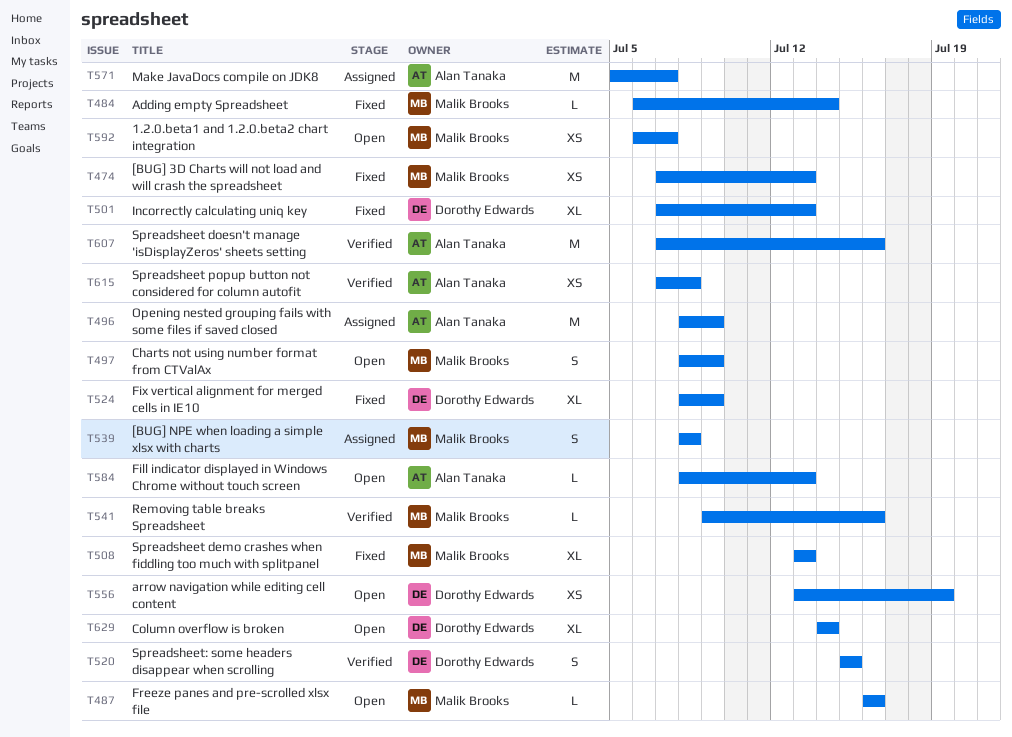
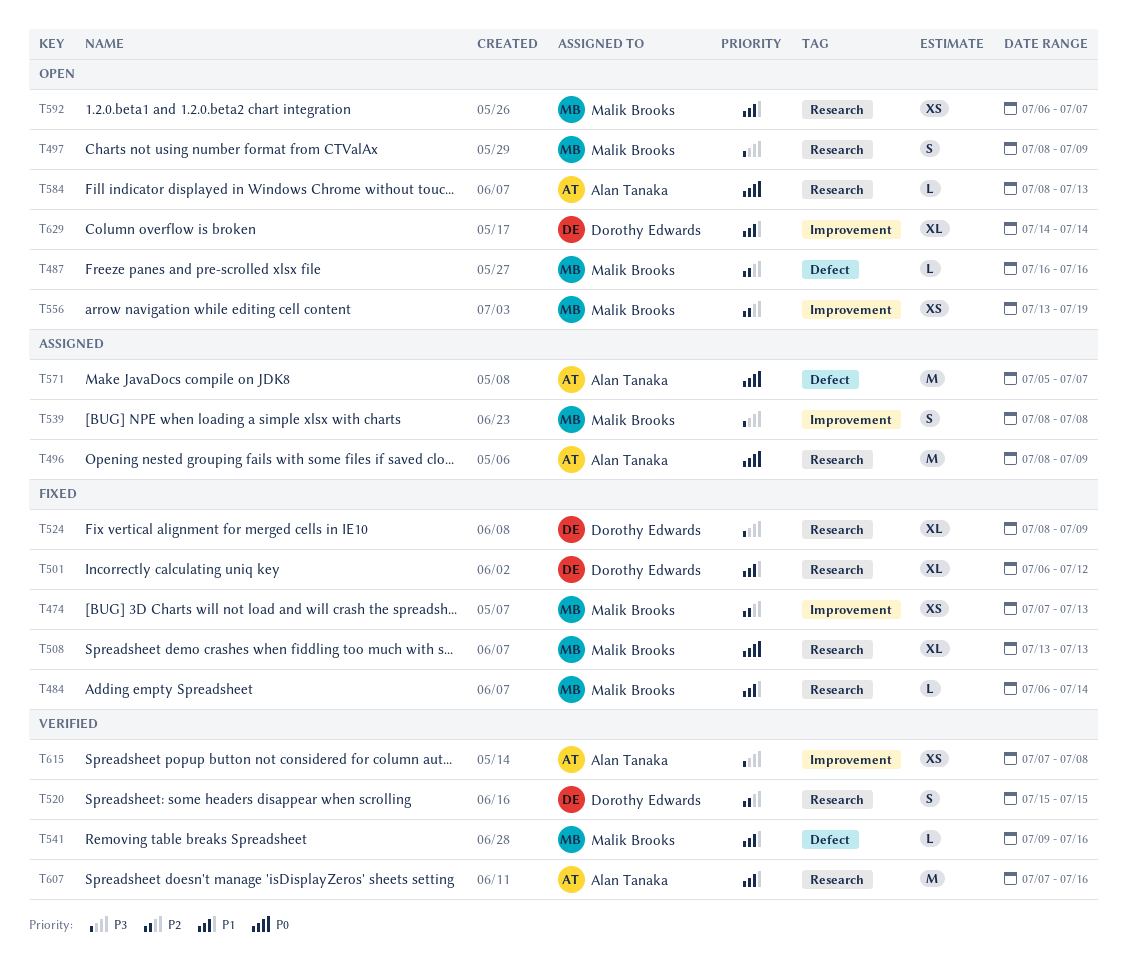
T501, start: Jul 7 -> Jul 6
T501, due: Jul 13 -> Jul 12
T556, owner: Dorothy Edwards -> Malik Brooks

